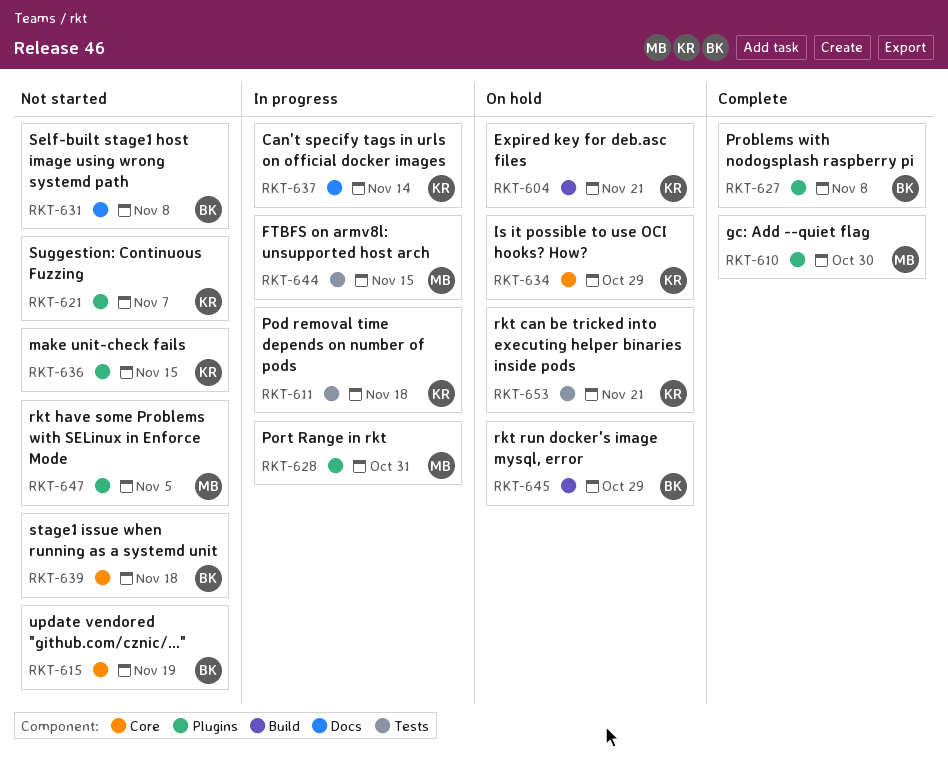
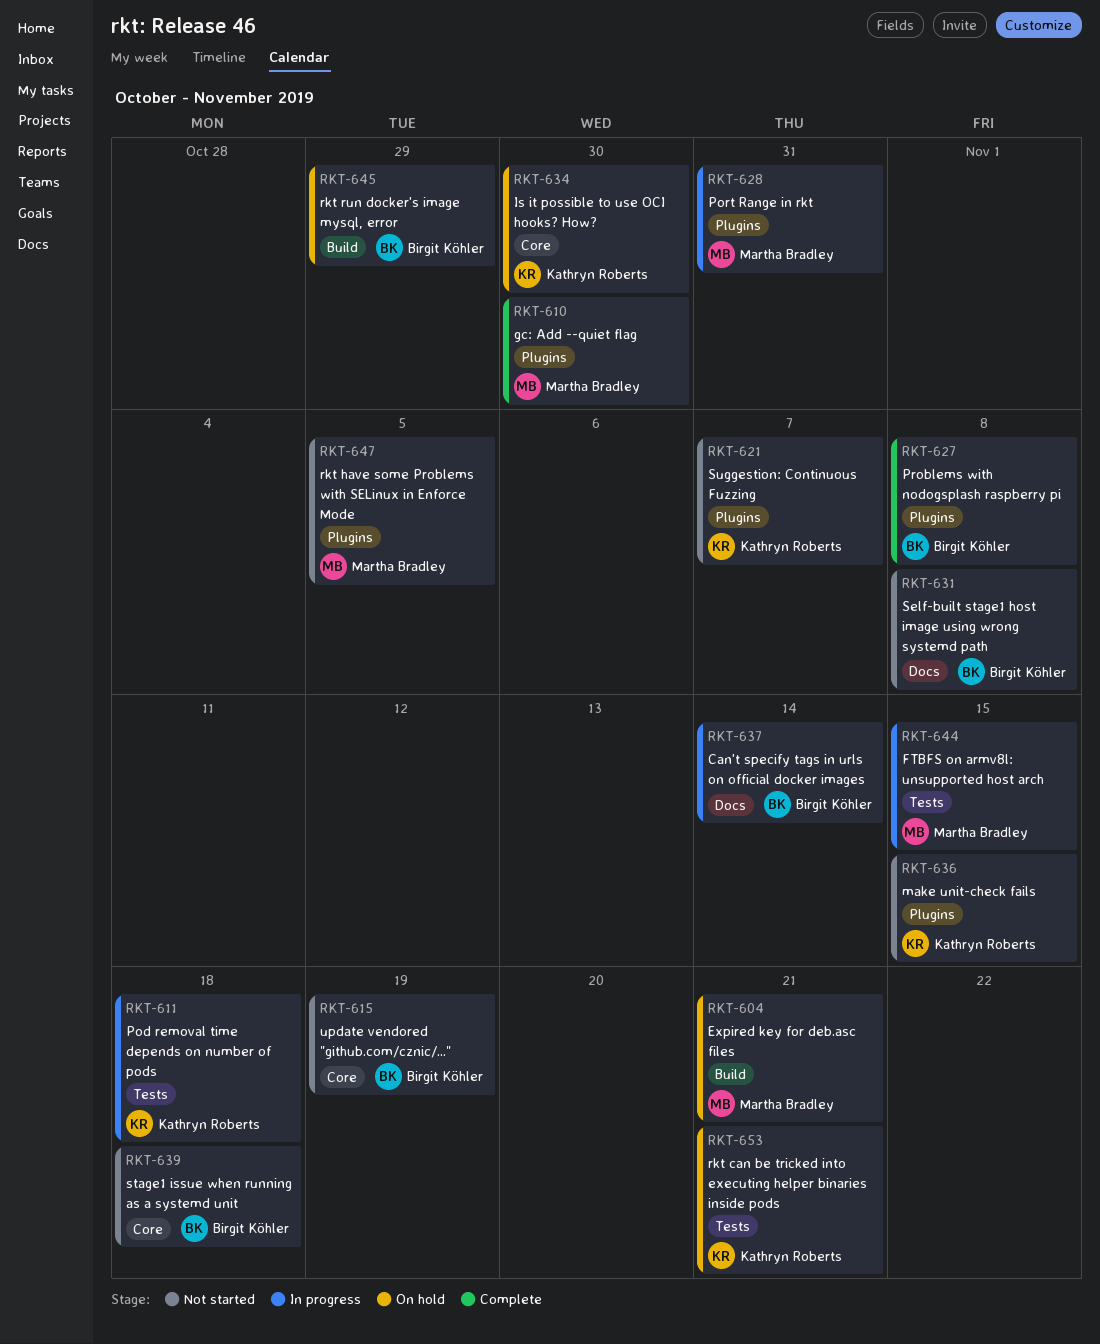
RKT-604, owner: Kathryn Roberts -> Martha Bradley
RKT-634, due: Oct 29 -> Oct 30
RKT-637, owner: Kathryn Roberts -> Birgit Köhler

